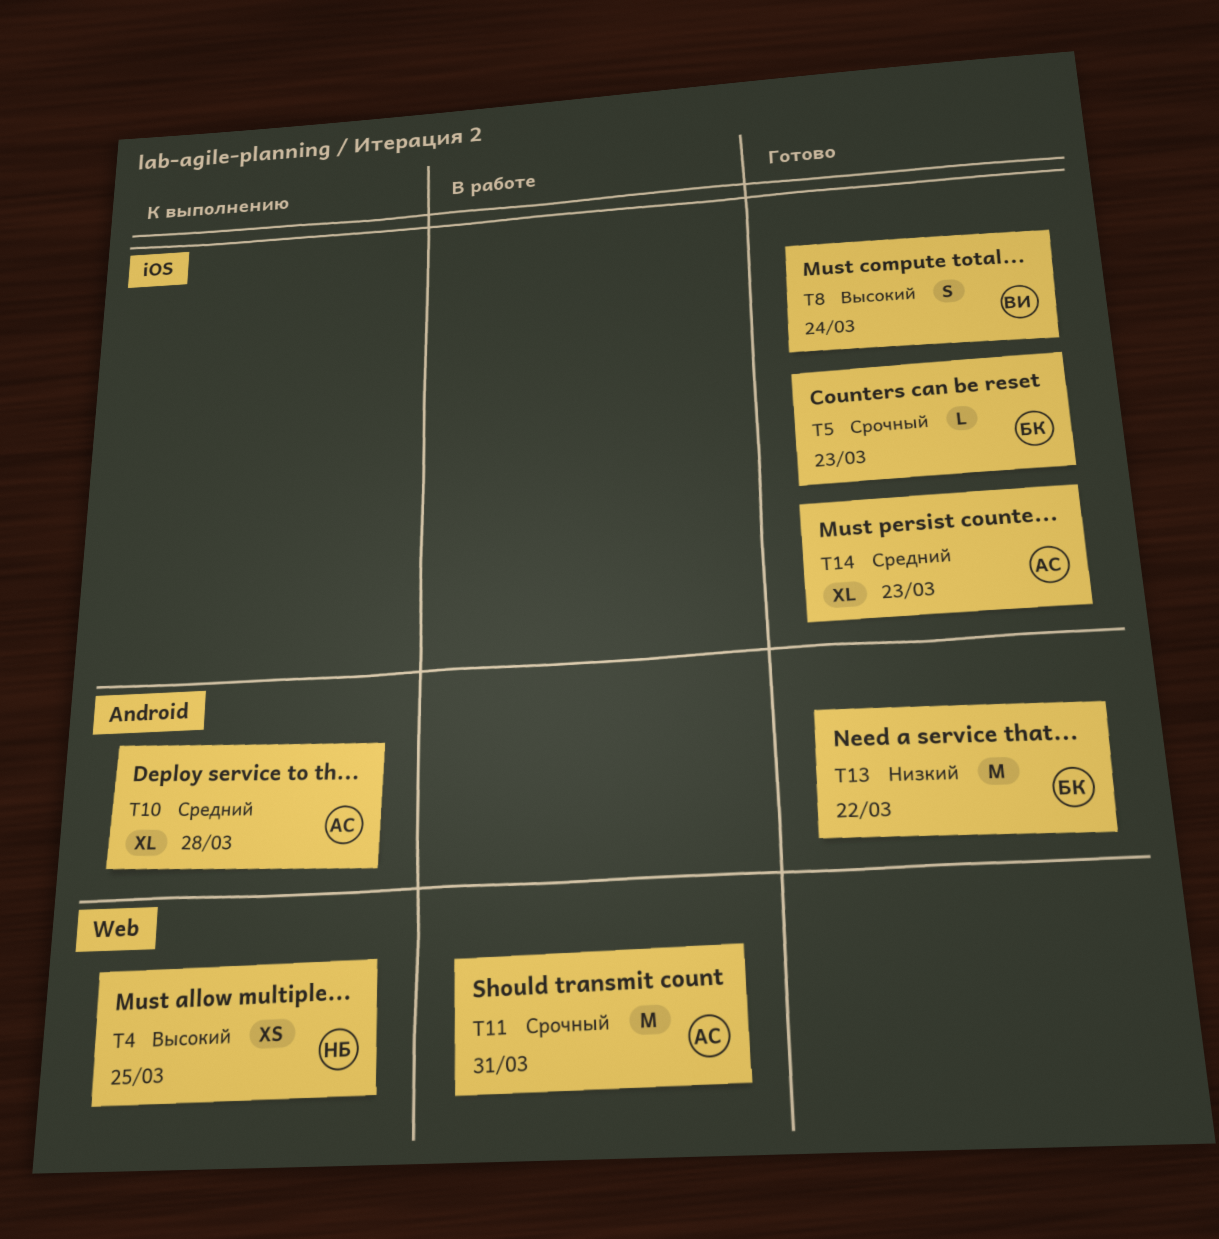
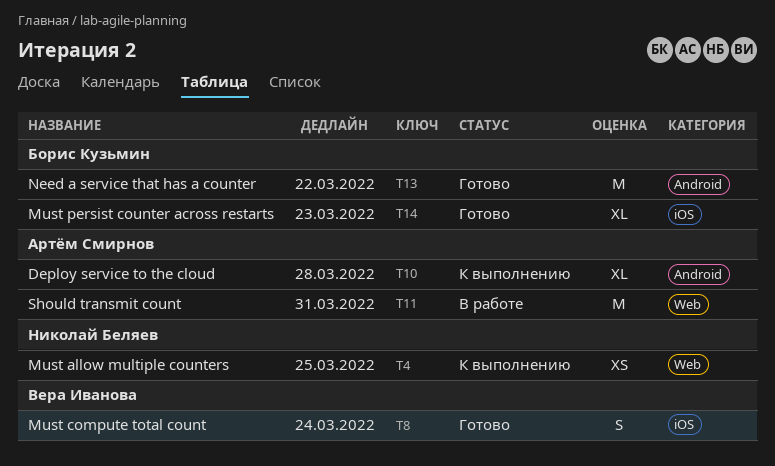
T5: present -> none
T14, owner: Артём Смирнов -> Борис Кузьмин

